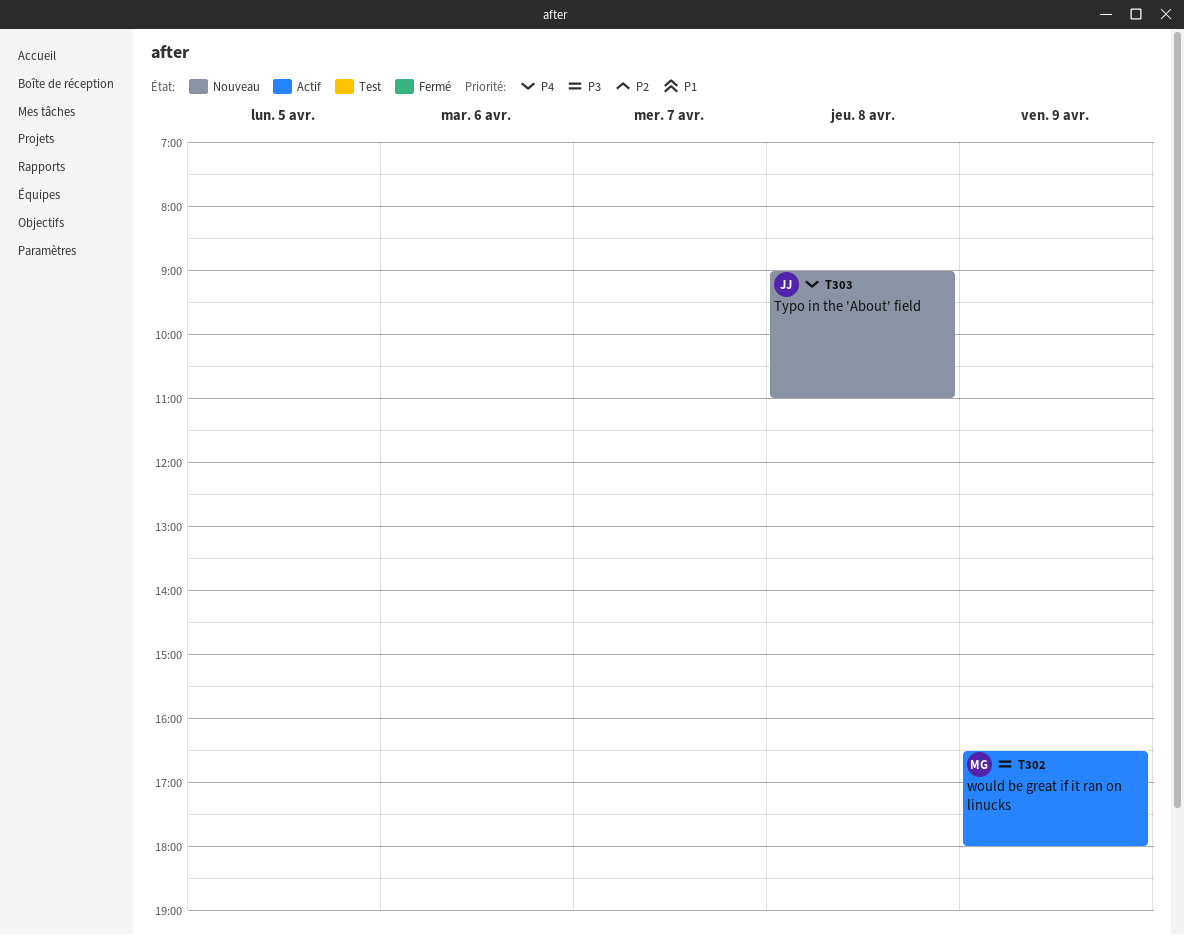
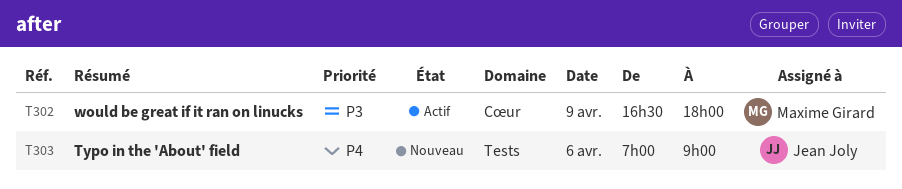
T303, day: Apr 8 -> Apr 6
T303, begins: 09:00 -> 07:00
T303, ends: 11:00 -> 09:00

